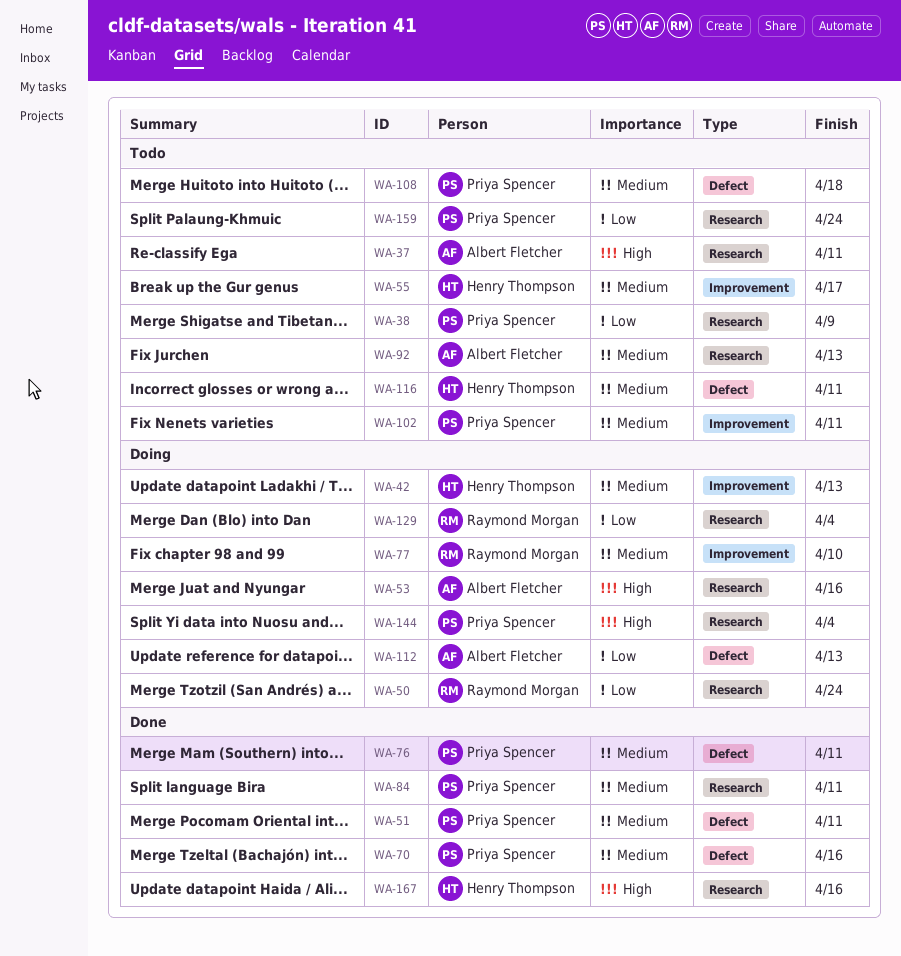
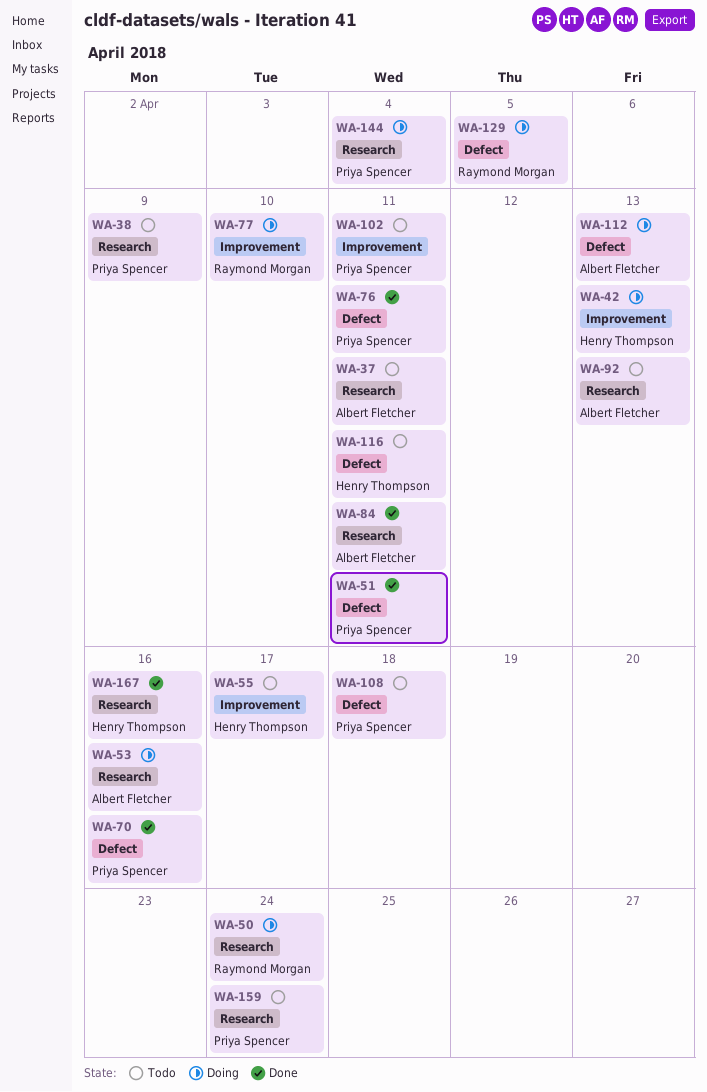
WA-84, owner: Priya Spencer -> Albert Fletcher
WA-129, label: Research -> Defect
WA-129, due: Apr 4 -> Apr 5

